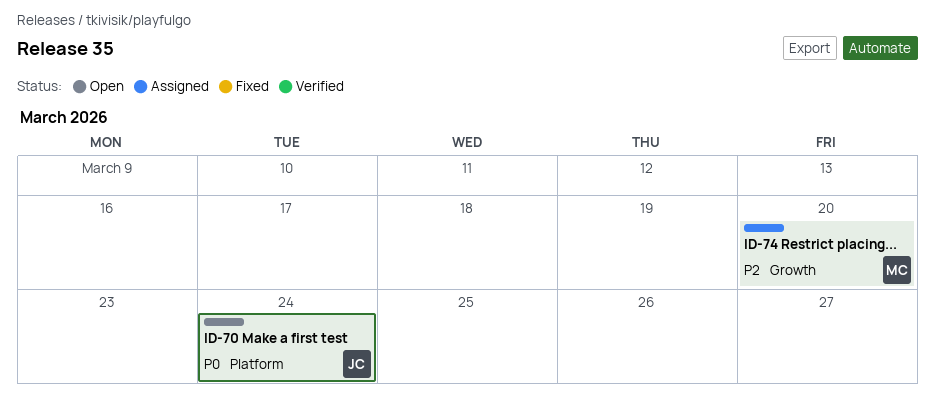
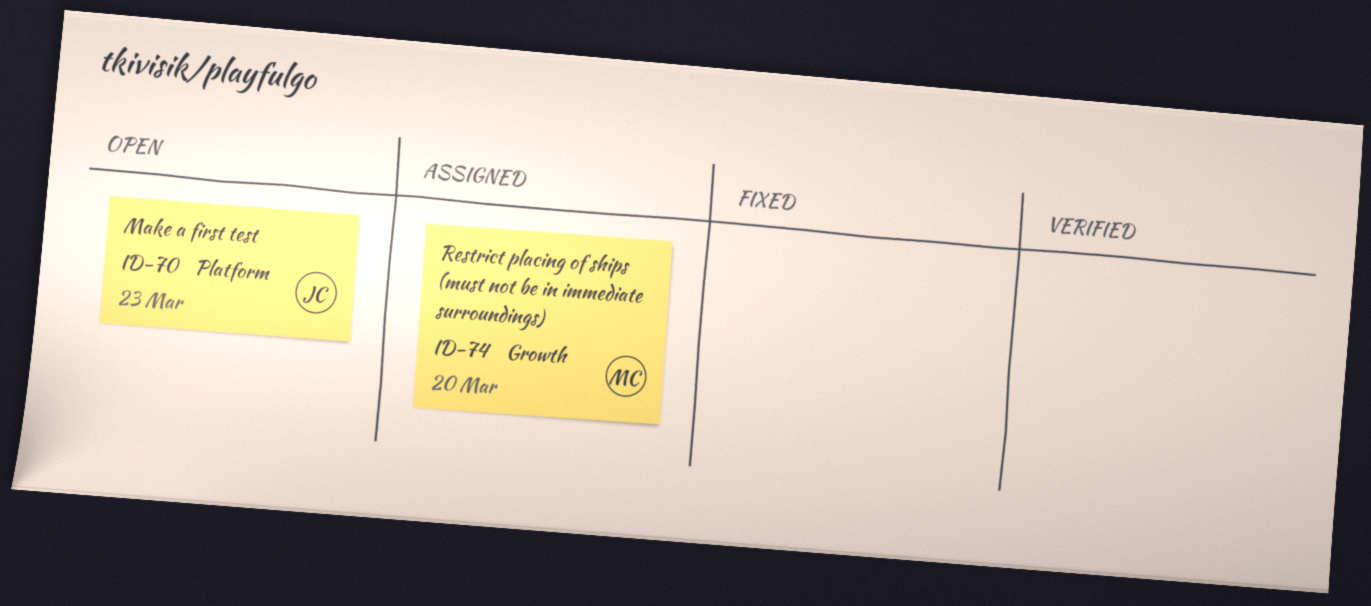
ID-70, due: Mar 24 -> Mar 23

